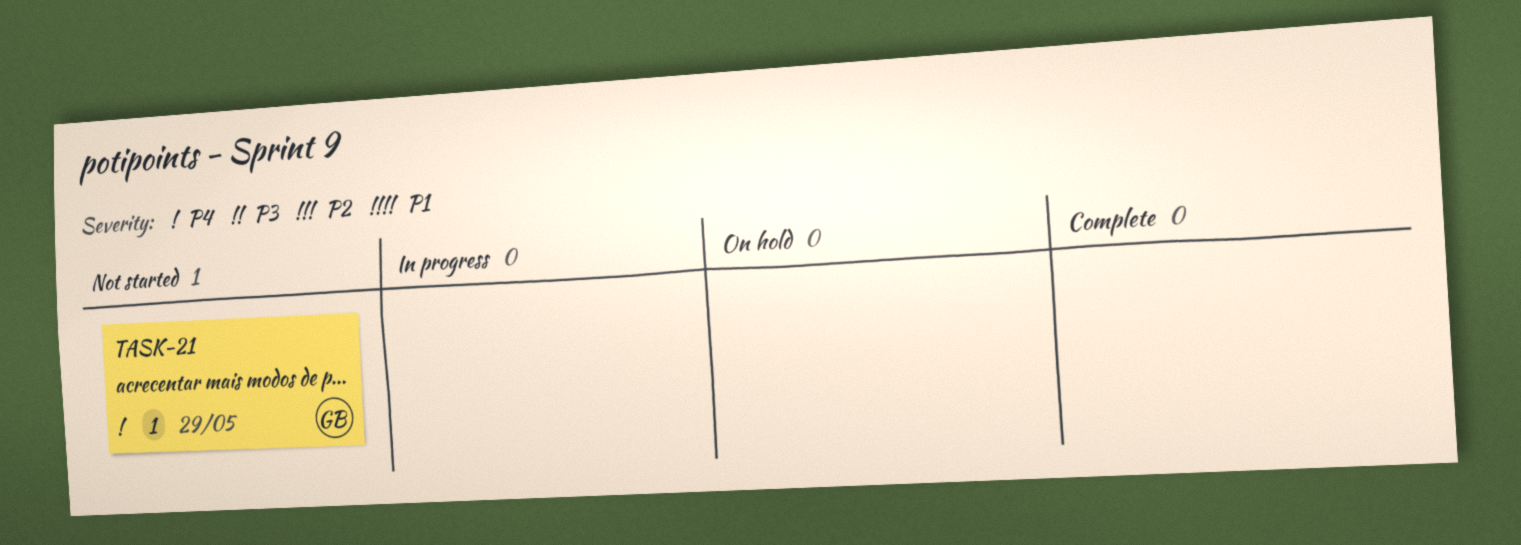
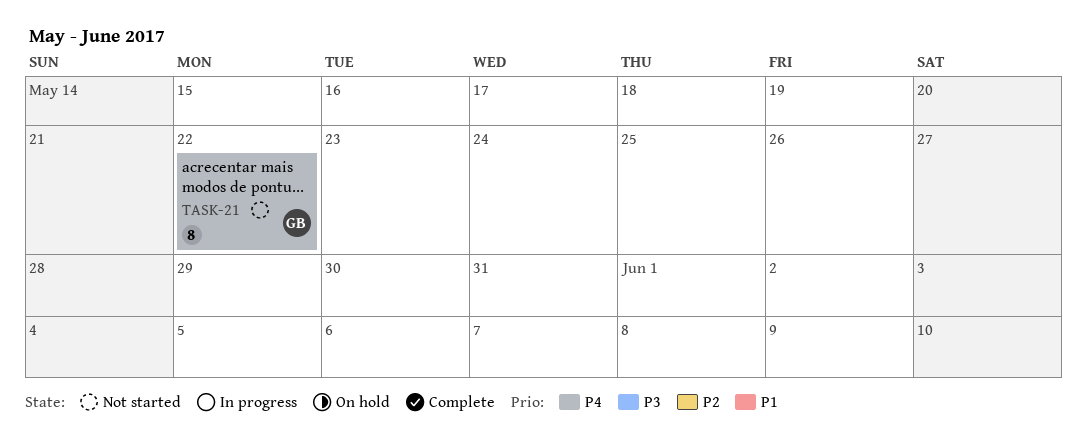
TASK-21, estimate: 1 -> 8
TASK-21, due: May 29 -> May 22

